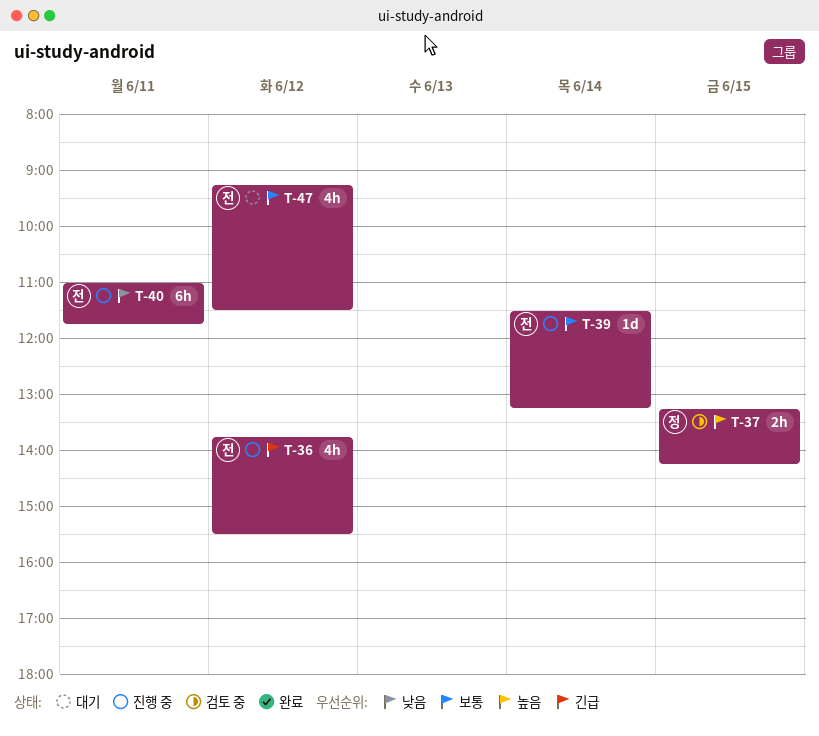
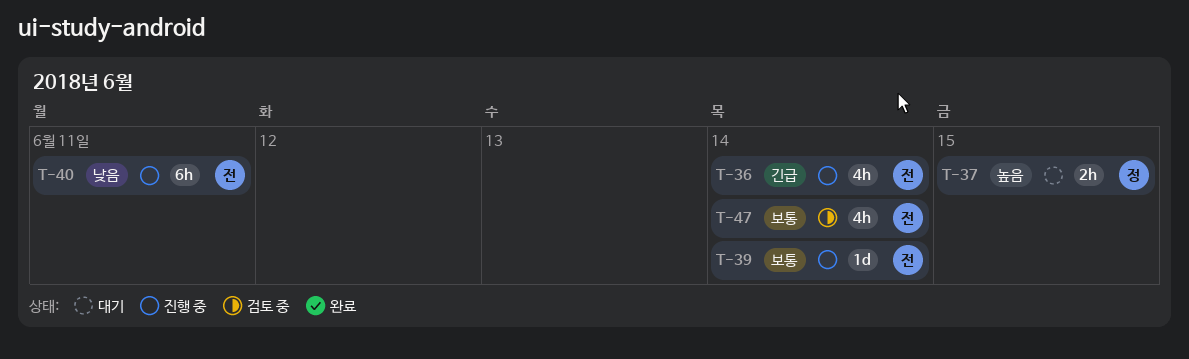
T-36, day: Jun 12 -> Jun 14
T-37, status: 검토 중 -> 대기
T-47, status: 대기 -> 검토 중
T-47, day: Jun 12 -> Jun 14

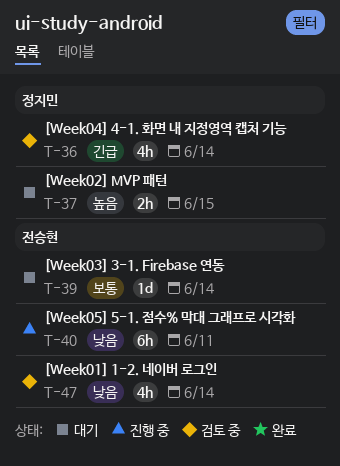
T-36, status: 진행 중 -> 검토 중
T-36, owner: 전승현 -> 정지민
T-39, status: 진행 중 -> 대기
T-47, priority: 보통 -> 낮음

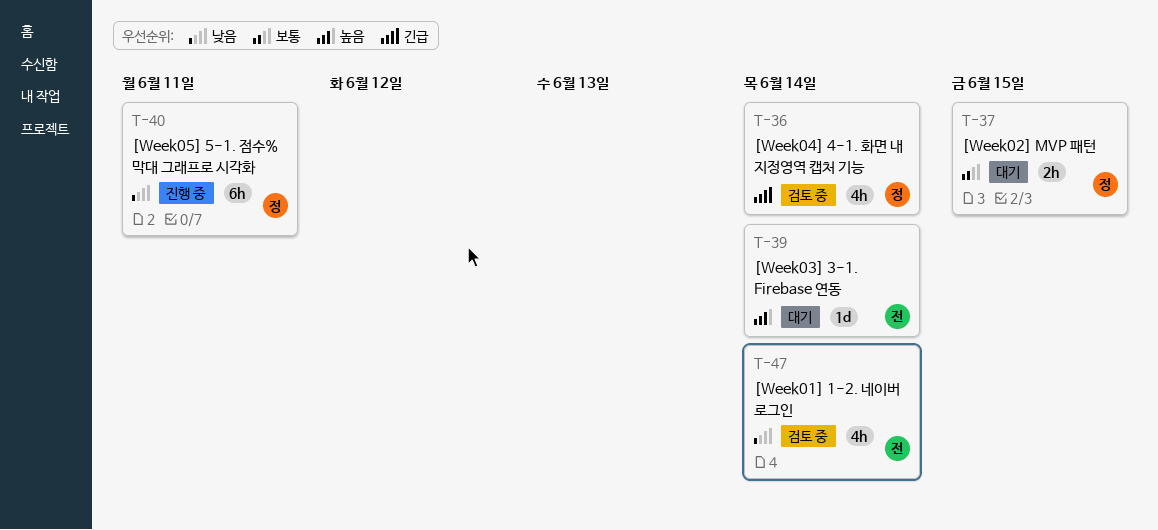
T-37, priority: 높음 -> 보통
T-39, priority: 보통 -> 높음
T-40, owner: 전승현 -> 정지민

